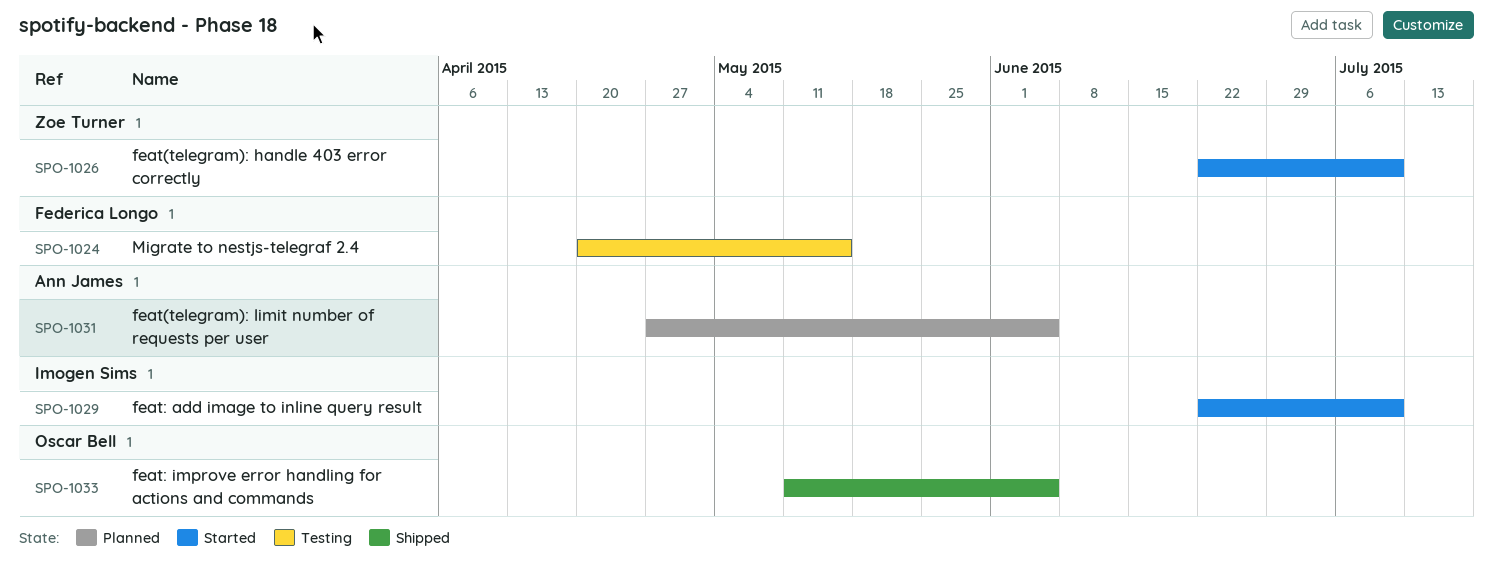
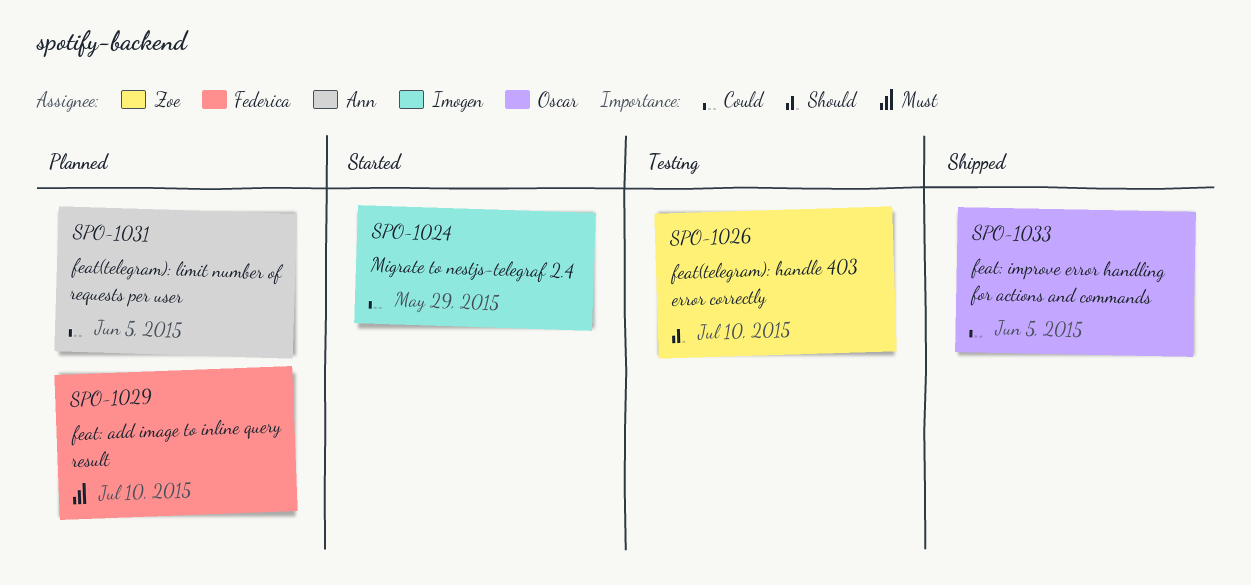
SPO-1024, status: Testing -> Started
SPO-1024, owner: Federica Longo -> Imogen Sims
SPO-1024, due: May 15 -> May 29
SPO-1026, status: Started -> Testing
SPO-1029, status: Started -> Planned
SPO-1029, owner: Imogen Sims -> Federica Longo

